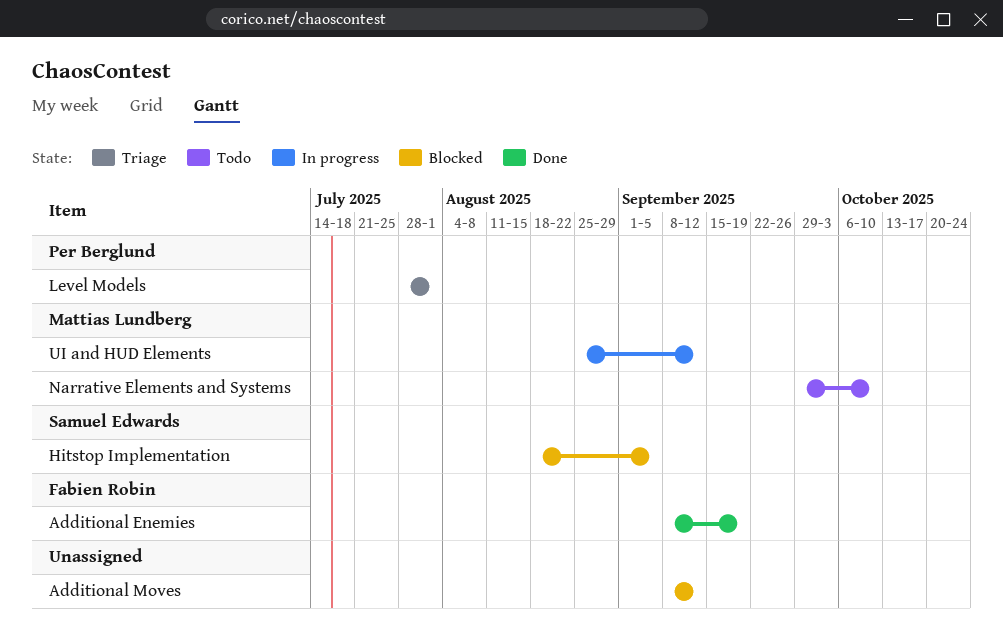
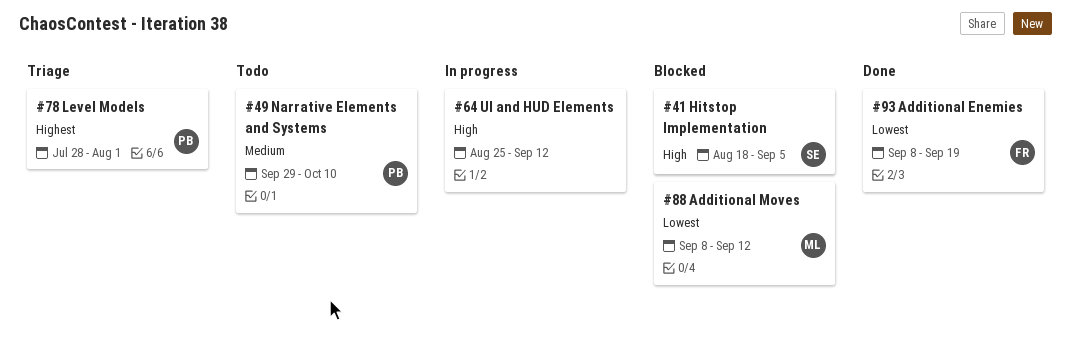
Additional Moves, owner: none -> Mattias Lundberg
Narrative Elements and Systems, owner: Mattias Lundberg -> Per Berglund
UI and HUD Elements, owner: Mattias Lundberg -> none

